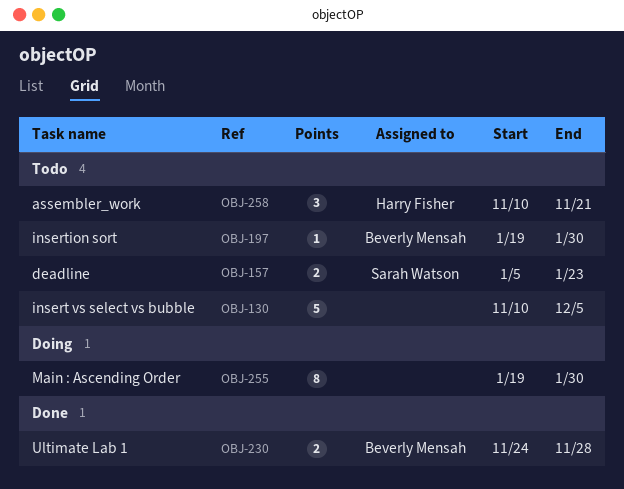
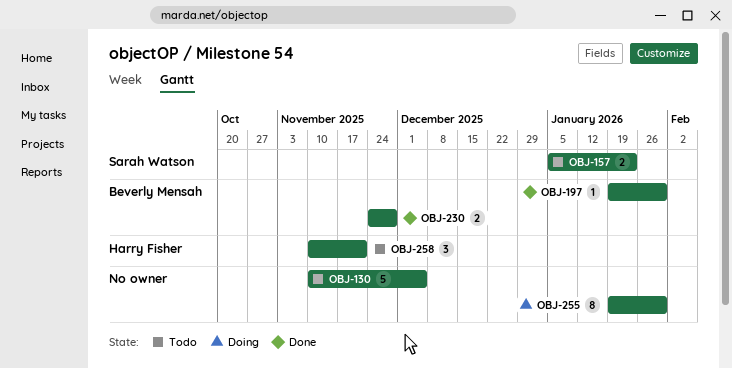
OBJ-197, status: Todo -> Done

